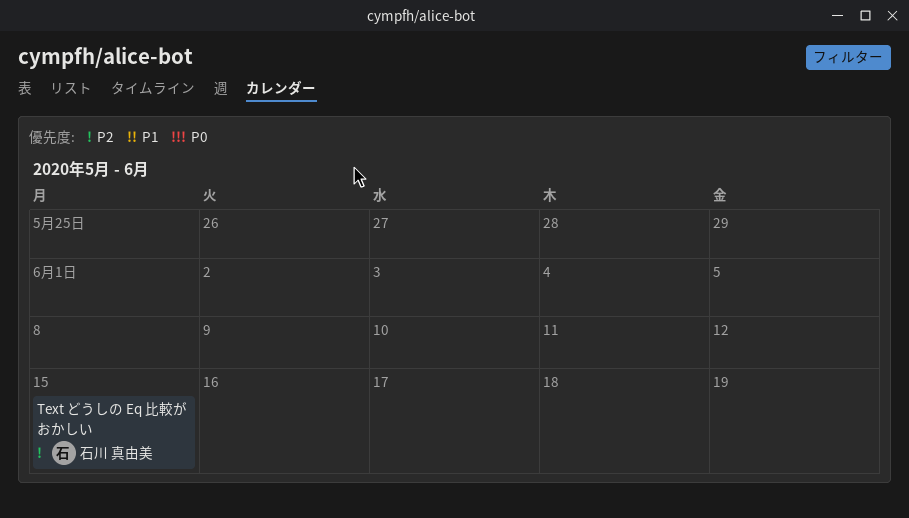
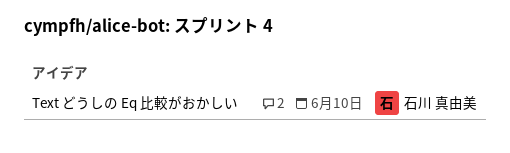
Text どうしの Eq 比較がおかしい, due: Jun 15 -> Jun 10

